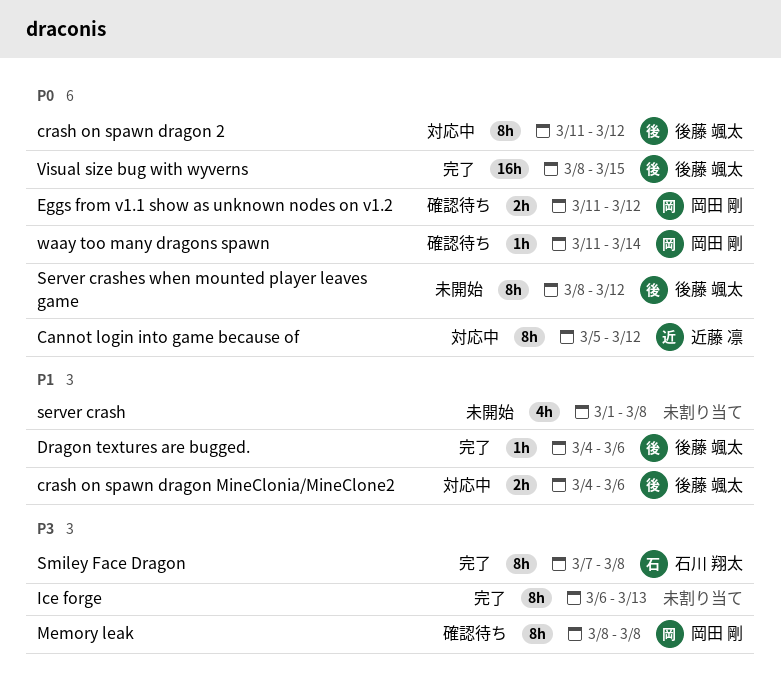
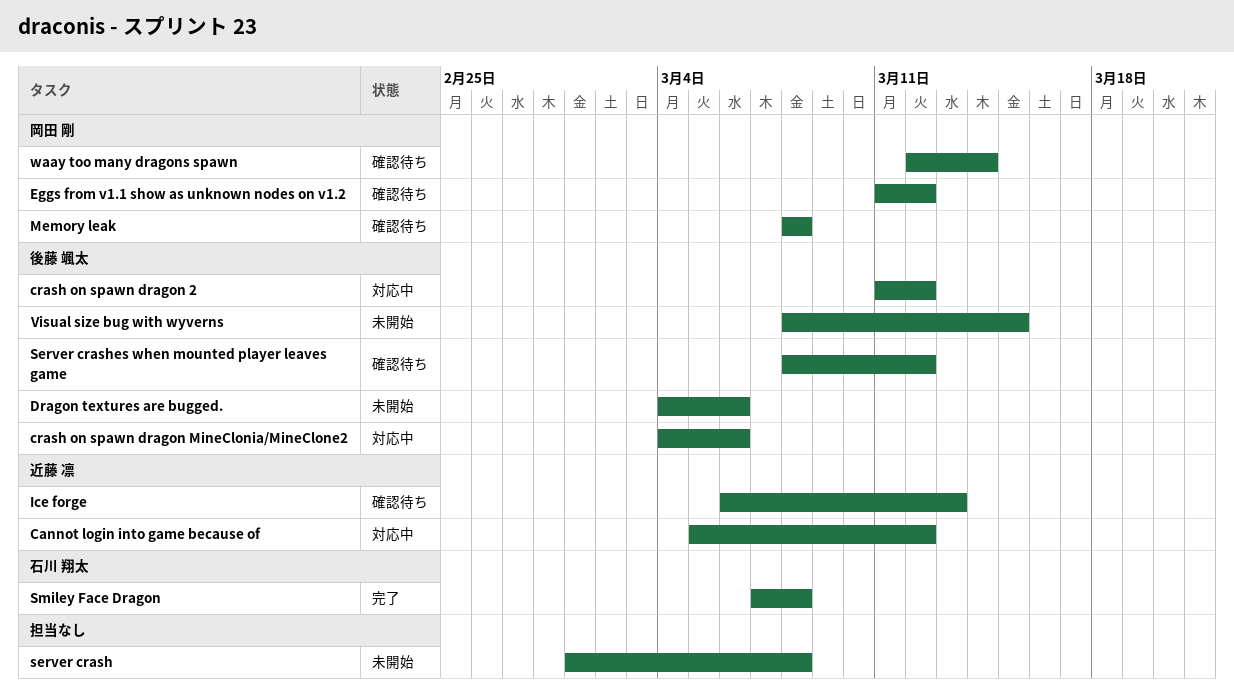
Dragon textures are bugged., status: 完了 -> 未開始
Ice forge, status: 完了 -> 確認待ち
Ice forge, owner: none -> 近藤 凛
Server crashes when mounted player leaves game, status: 未開始 -> 確認待ち
Visual size bug with wyverns, status: 完了 -> 未開始
waay too many dragons spawn, start: Mar 11 -> Mar 12

